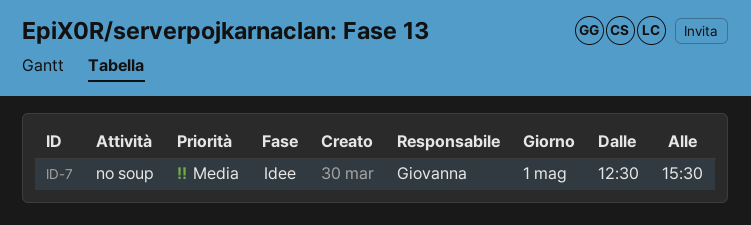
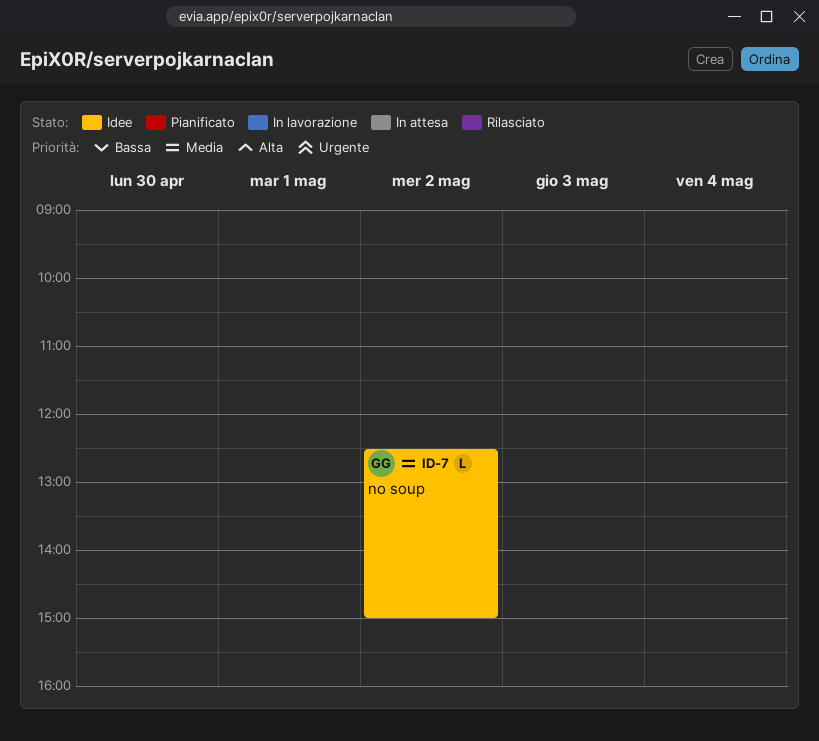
ID-7, day: May 1 -> May 2
ID-7, ends: 15:30 -> 15:00

